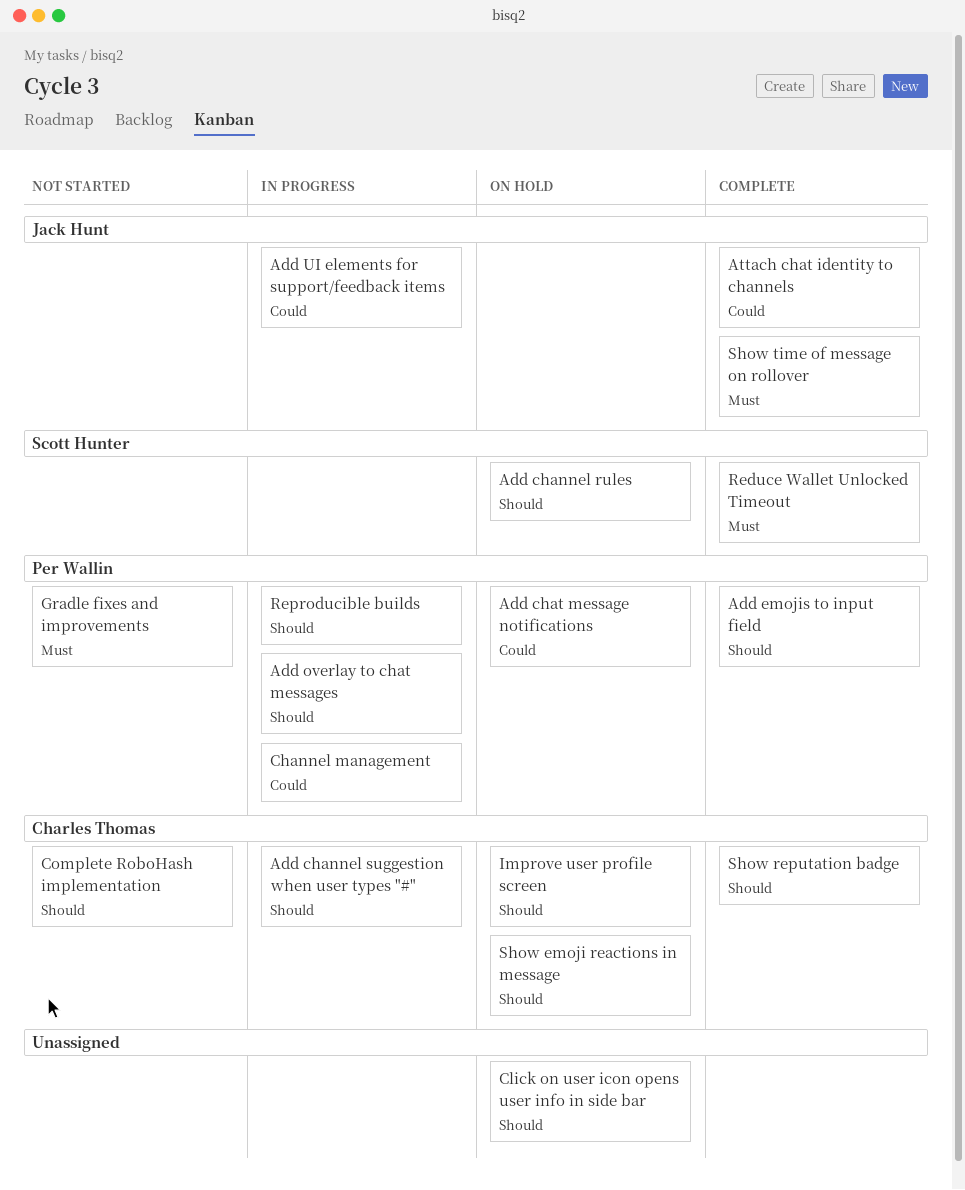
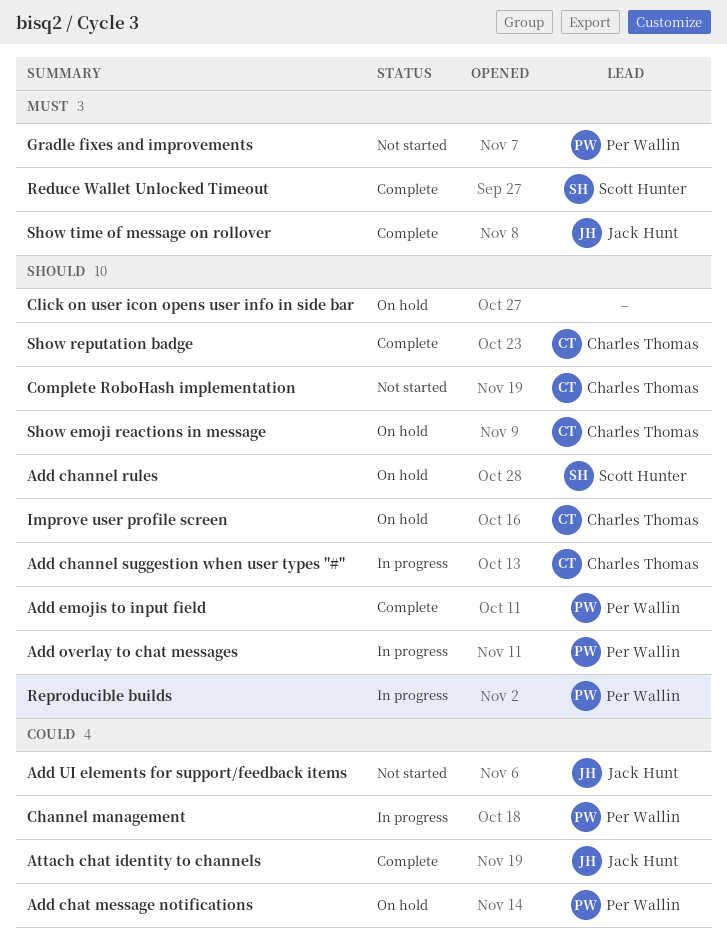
Add UI elements for support/feedback items, status: In progress -> Not started

